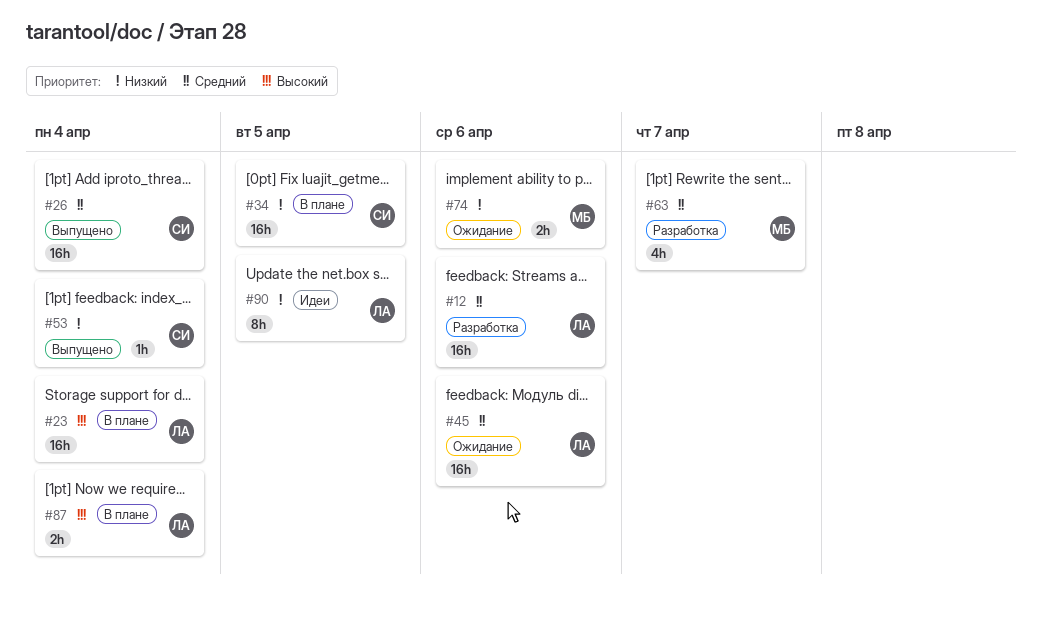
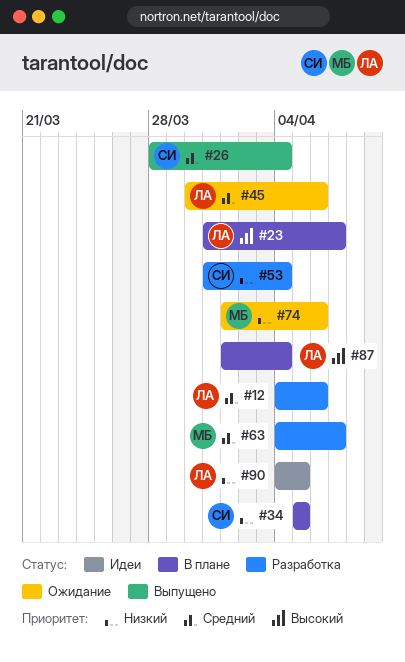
#23, due: Apr 4 -> Apr 7
#53, status: Выпущено -> Разработка

